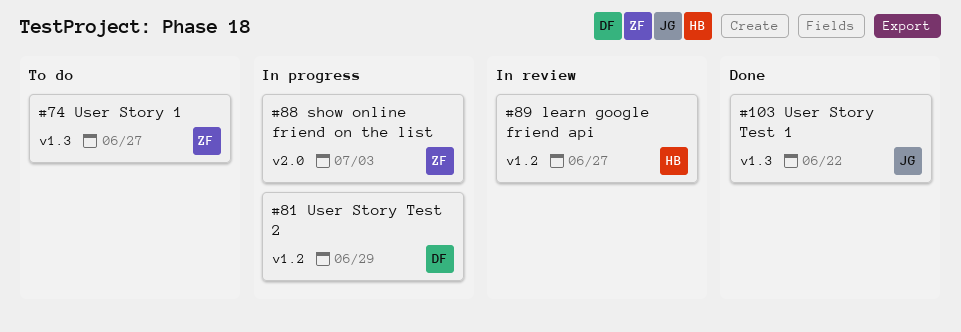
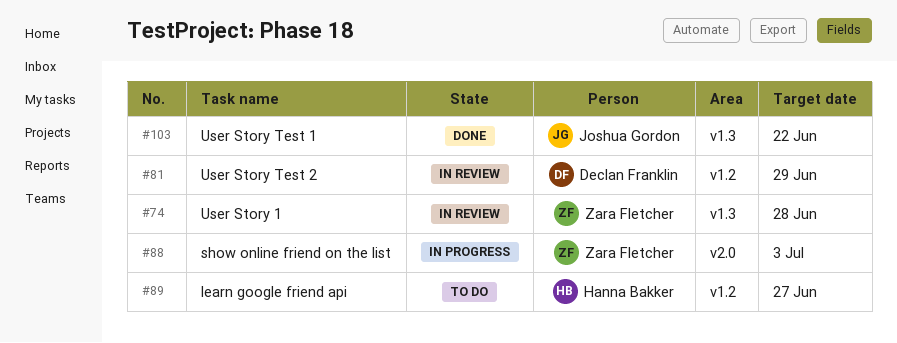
#74, status: To do -> In review
#74, due: Jun 27 -> Jun 28
#81, status: In progress -> In review
#89, status: In review -> To do

